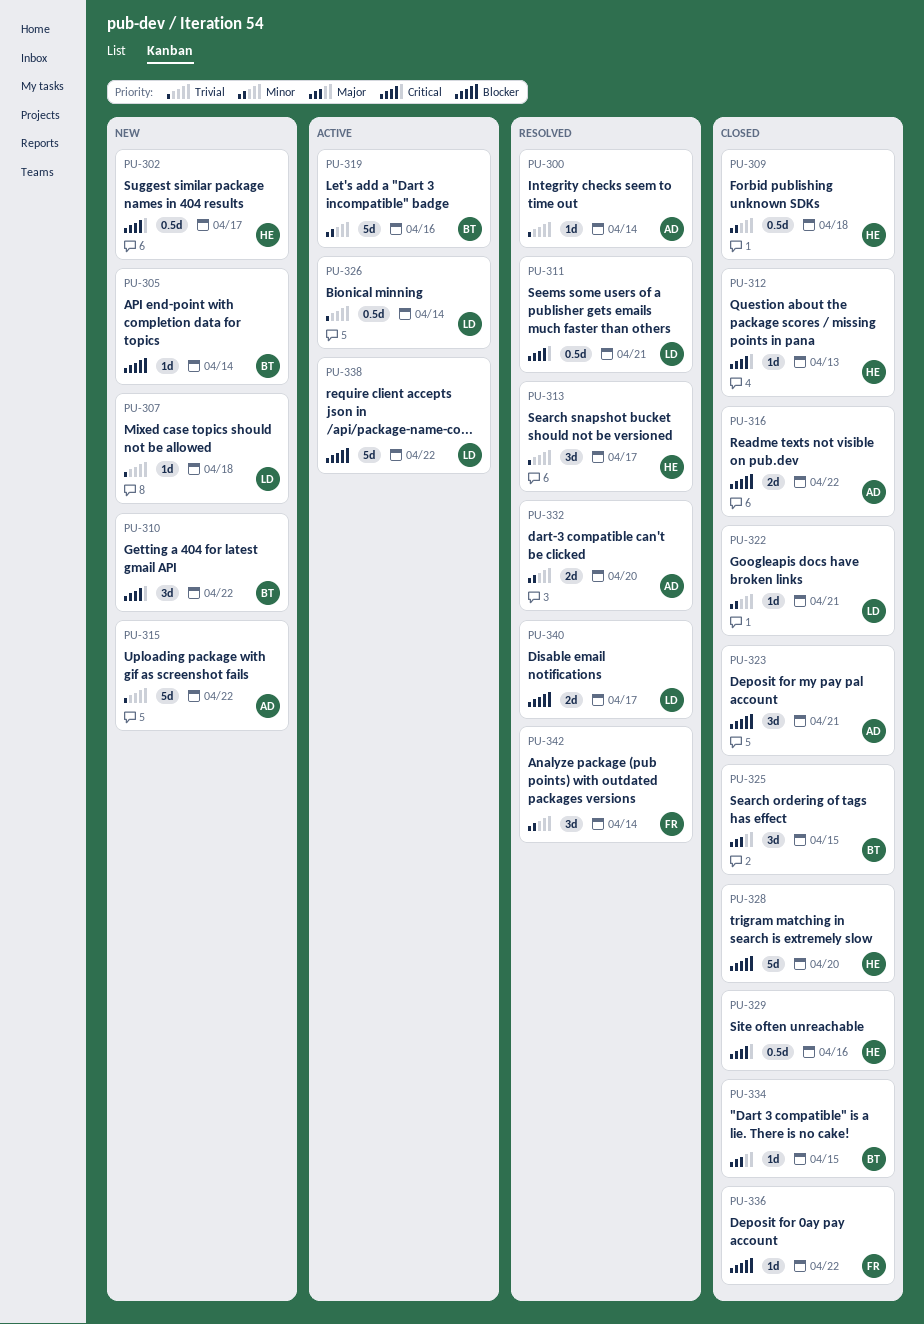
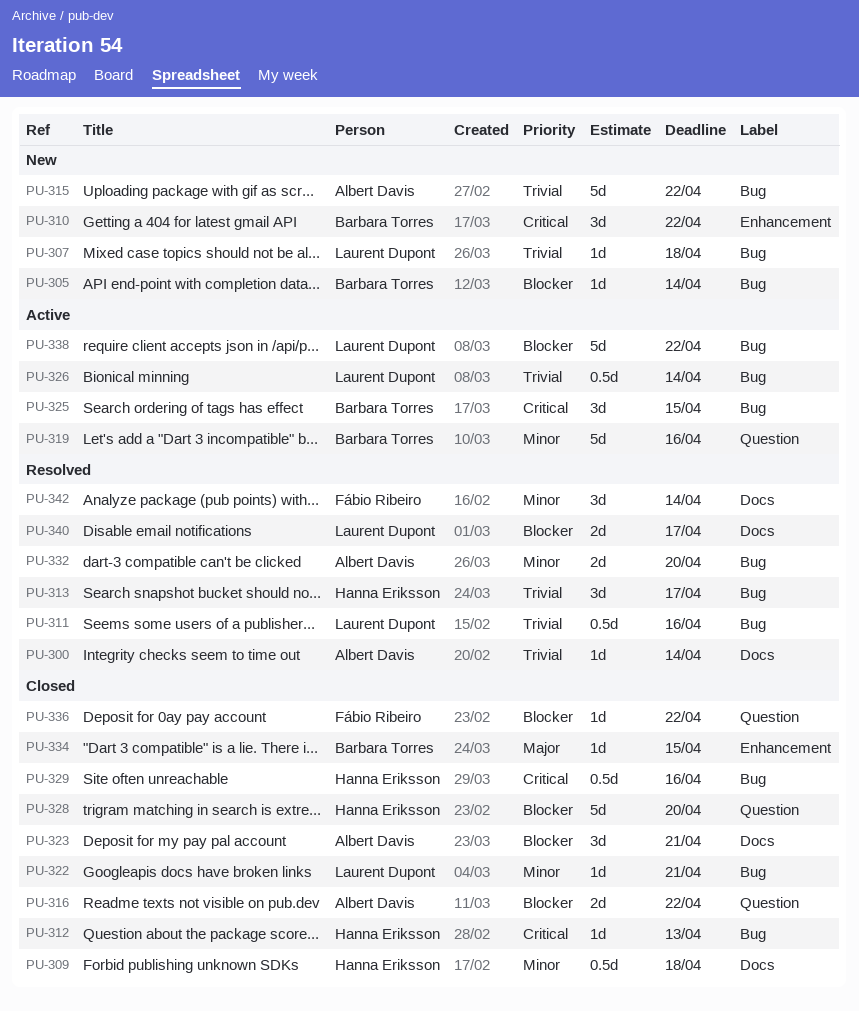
PU-302: present -> none
PU-311, priority: Critical -> Trivial
PU-311, due: Apr 21 -> Apr 16
PU-325, status: Closed -> Active
PU-325, priority: Major -> Critical

